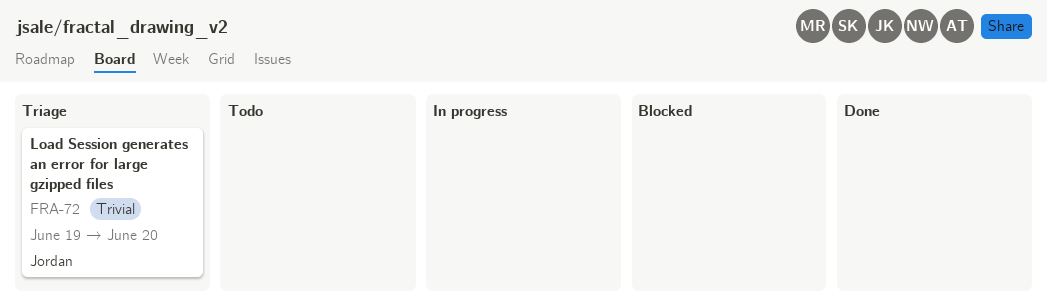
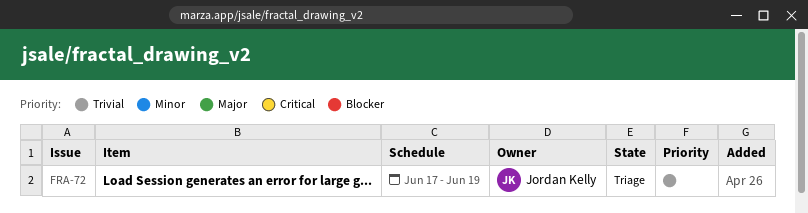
FRA-72, start: Jun 19 -> Jun 17
FRA-72, due: Jun 20 -> Jun 19

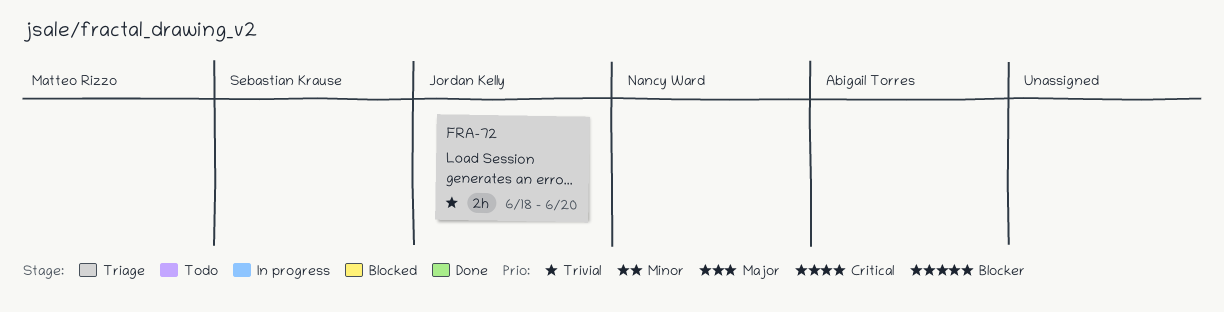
FRA-72, start: Jun 17 -> Jun 18
FRA-72, due: Jun 19 -> Jun 20

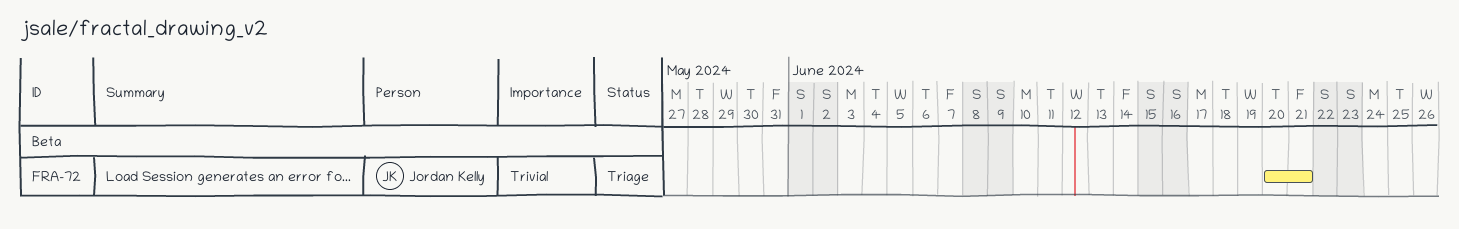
FRA-72, start: Jun 18 -> Jun 20
FRA-72, due: Jun 20 -> Jun 21

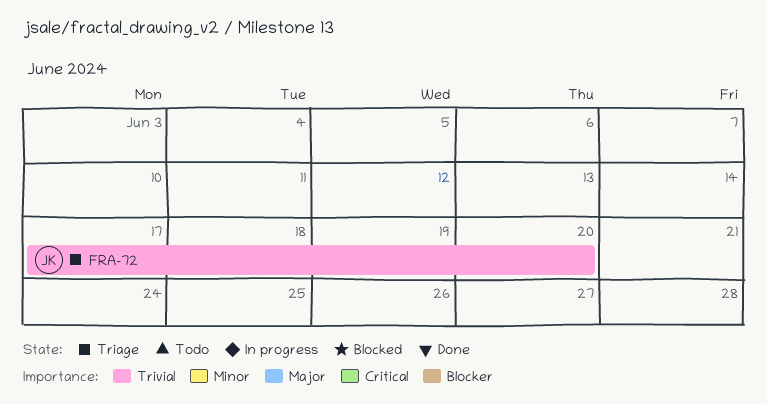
FRA-72, start: Jun 20 -> Jun 17
FRA-72, due: Jun 21 -> Jun 20

